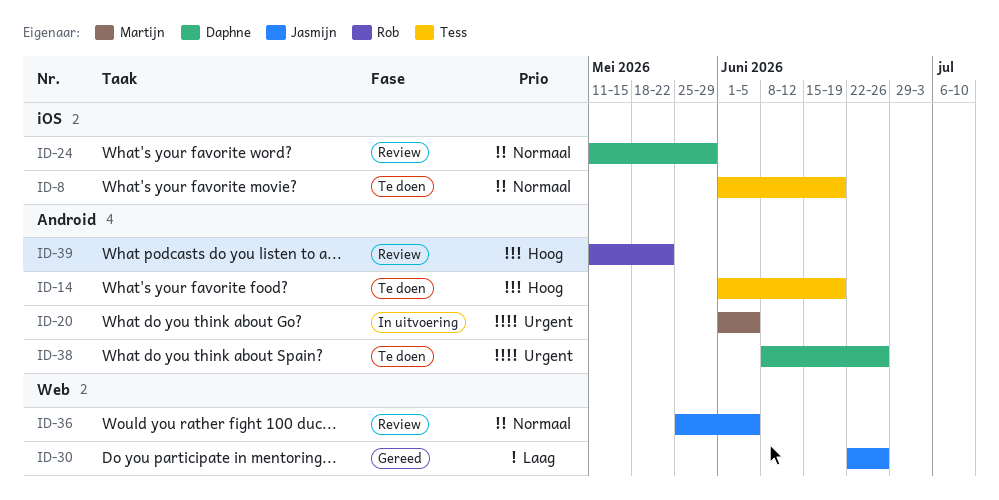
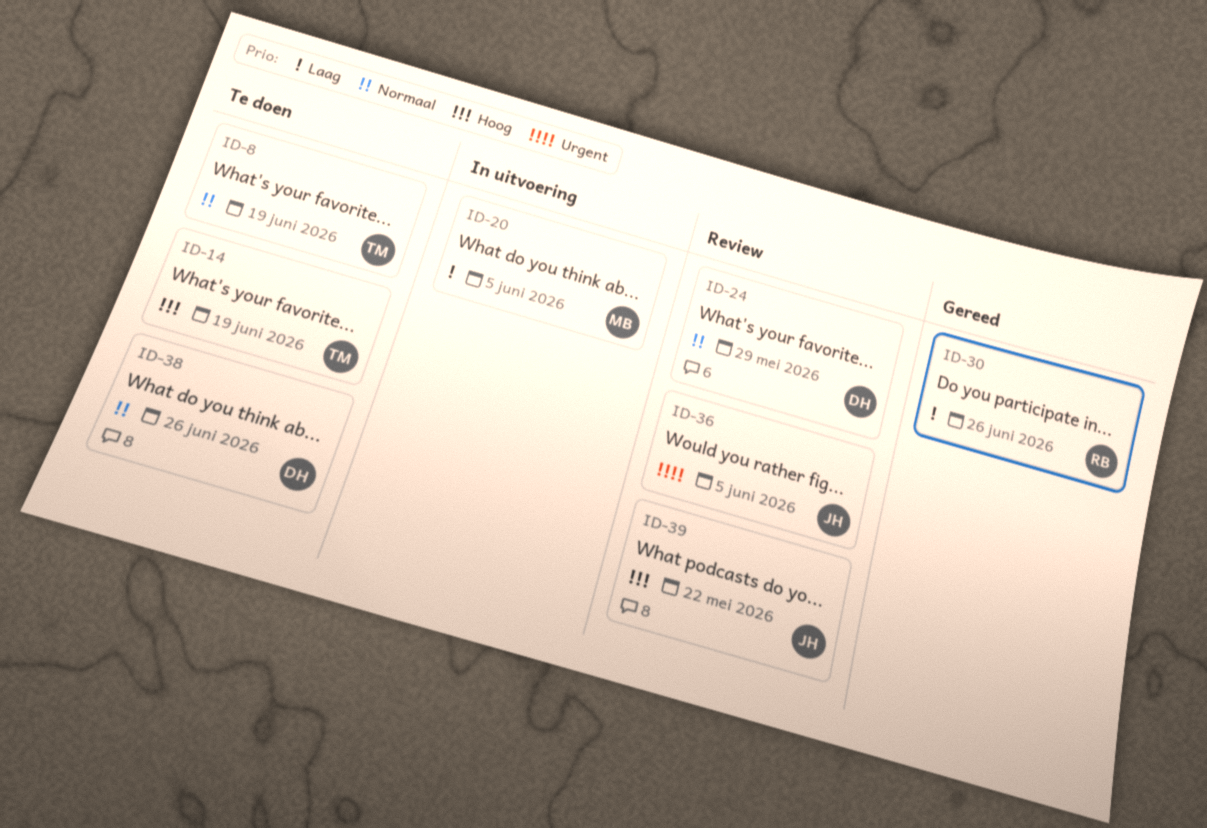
ID-20, priority: Urgent -> Laag
ID-30, owner: Jasmijn -> Rob
ID-36, priority: Normaal -> Urgent
ID-38, priority: Urgent -> Normaal
ID-39, owner: Rob -> Jasmijn

